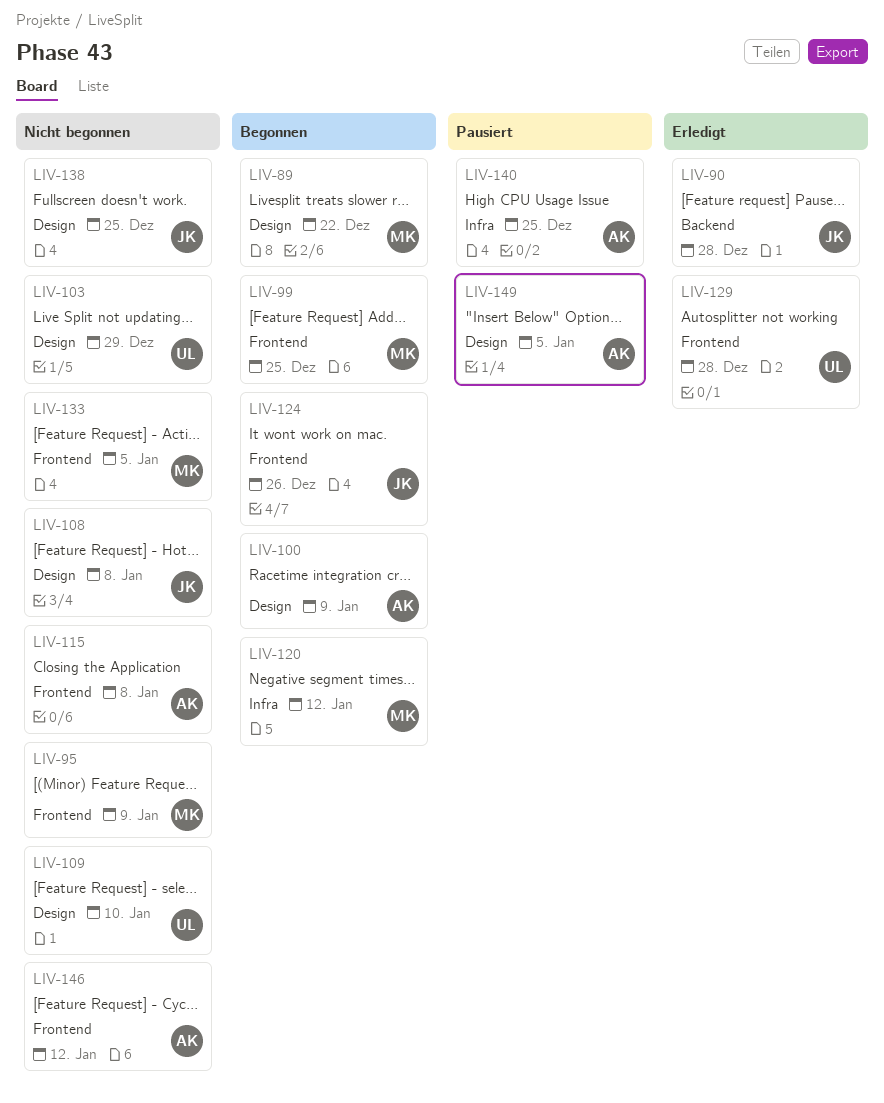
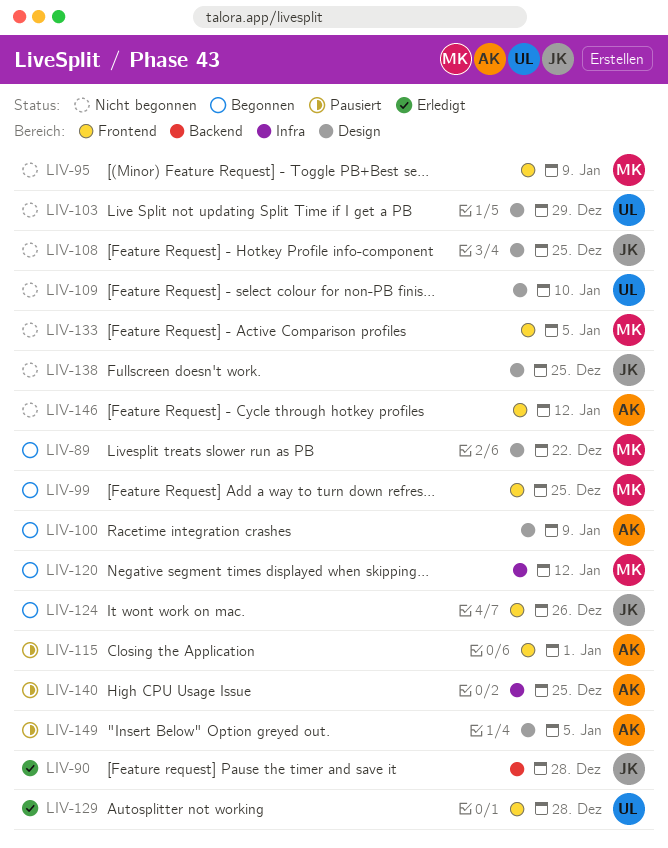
LIV-108, due: Jan 8 -> Dec 25
LIV-115, status: Nicht begonnen -> Pausiert
LIV-115, due: Jan 8 -> Jan 1

